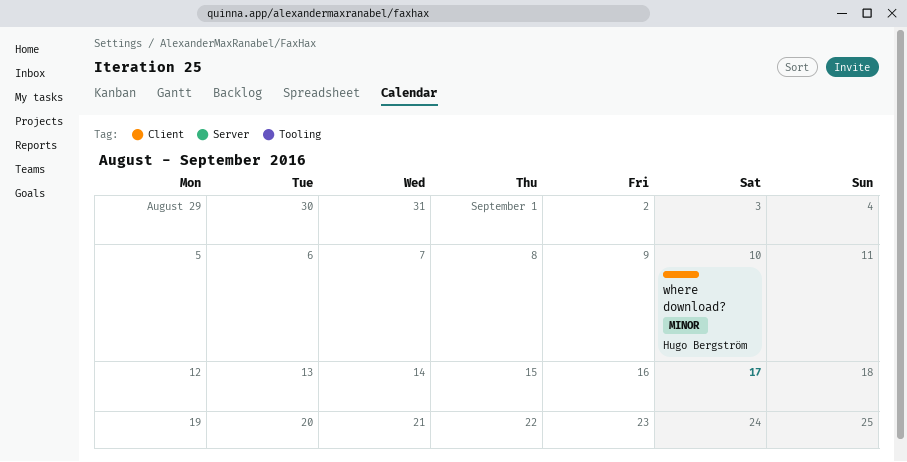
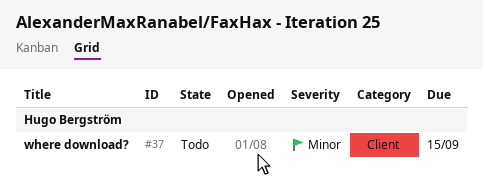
where download?, due: Sep 10 -> Sep 15

